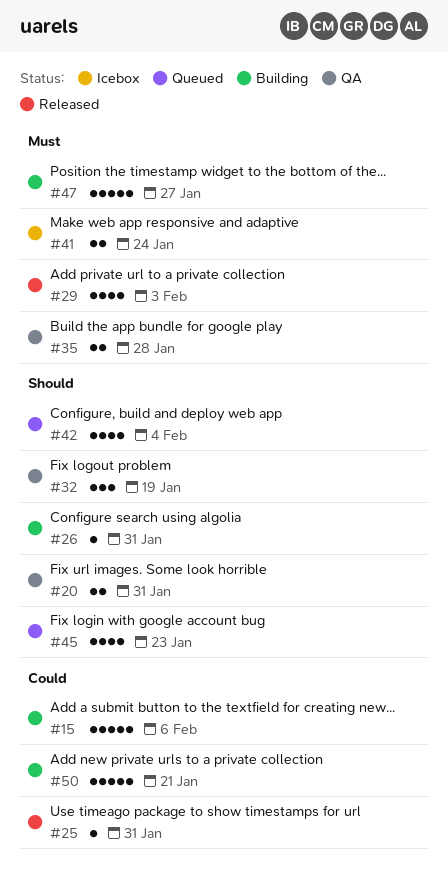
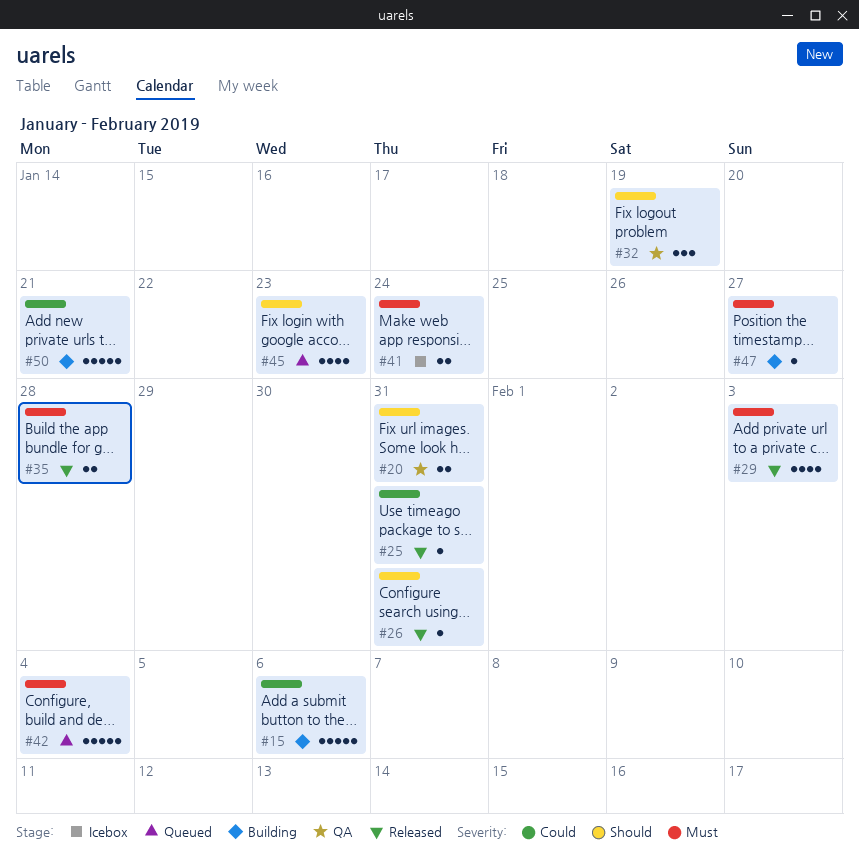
#26, status: Building -> Released
#35, status: QA -> Released
#42, priority: Should -> Must
#42, estimate: 4 -> 5
#47, estimate: 5 -> 1

